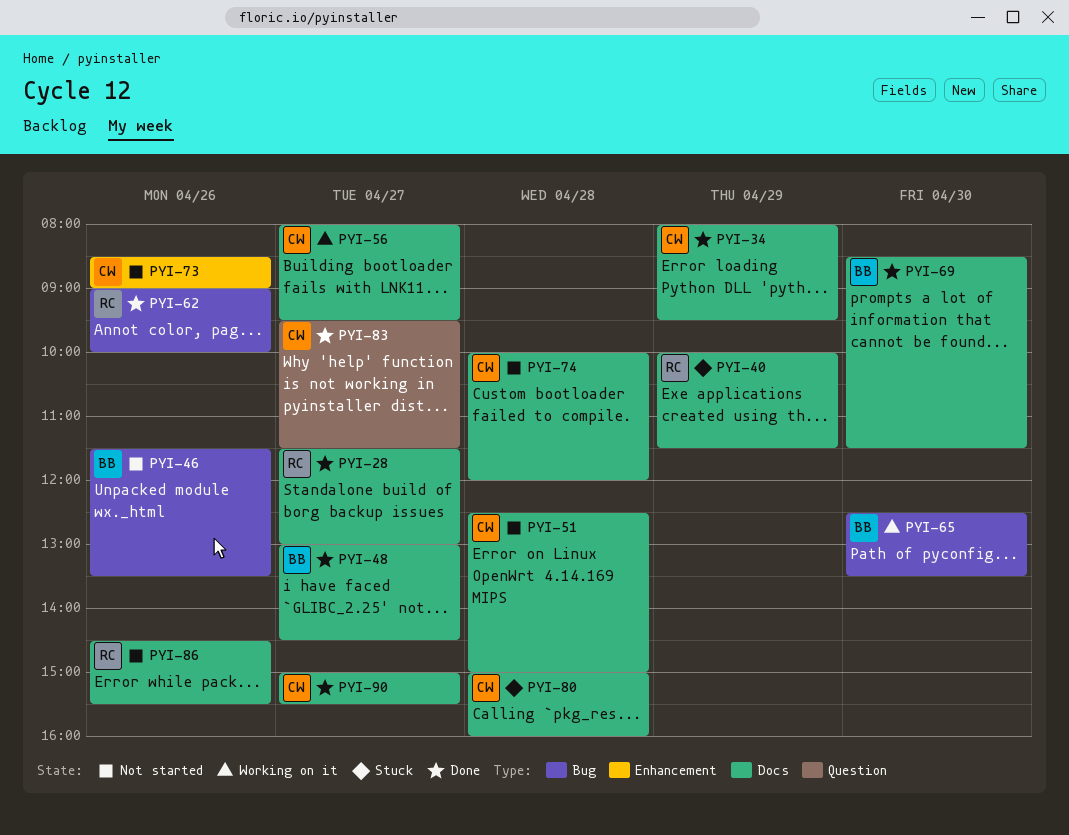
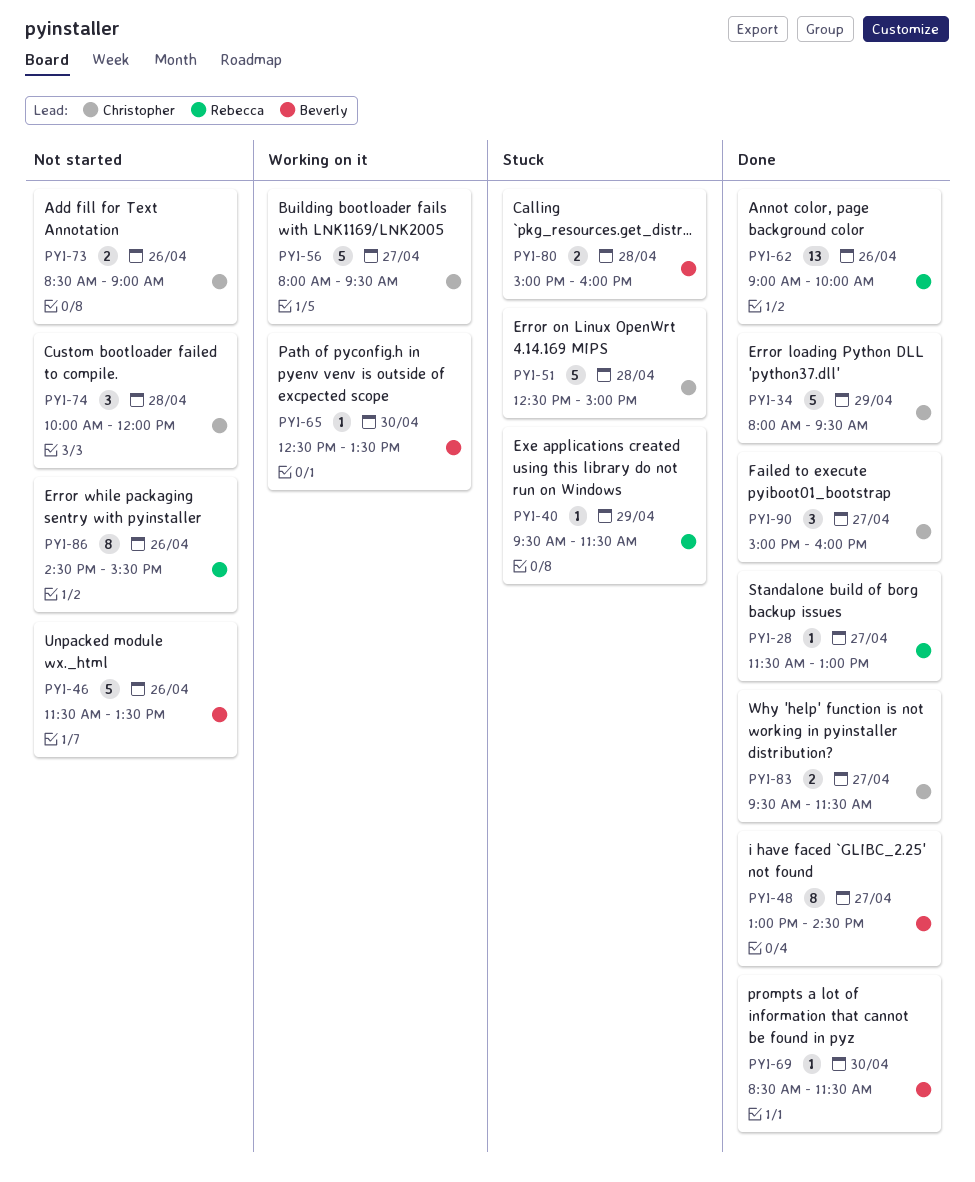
PYI-40, begins: 10:00 -> 09:30
PYI-51, status: Not started -> Stuck
PYI-80, owner: Christopher -> Beverly
PYI-90, ends: 15:30 -> 16:00

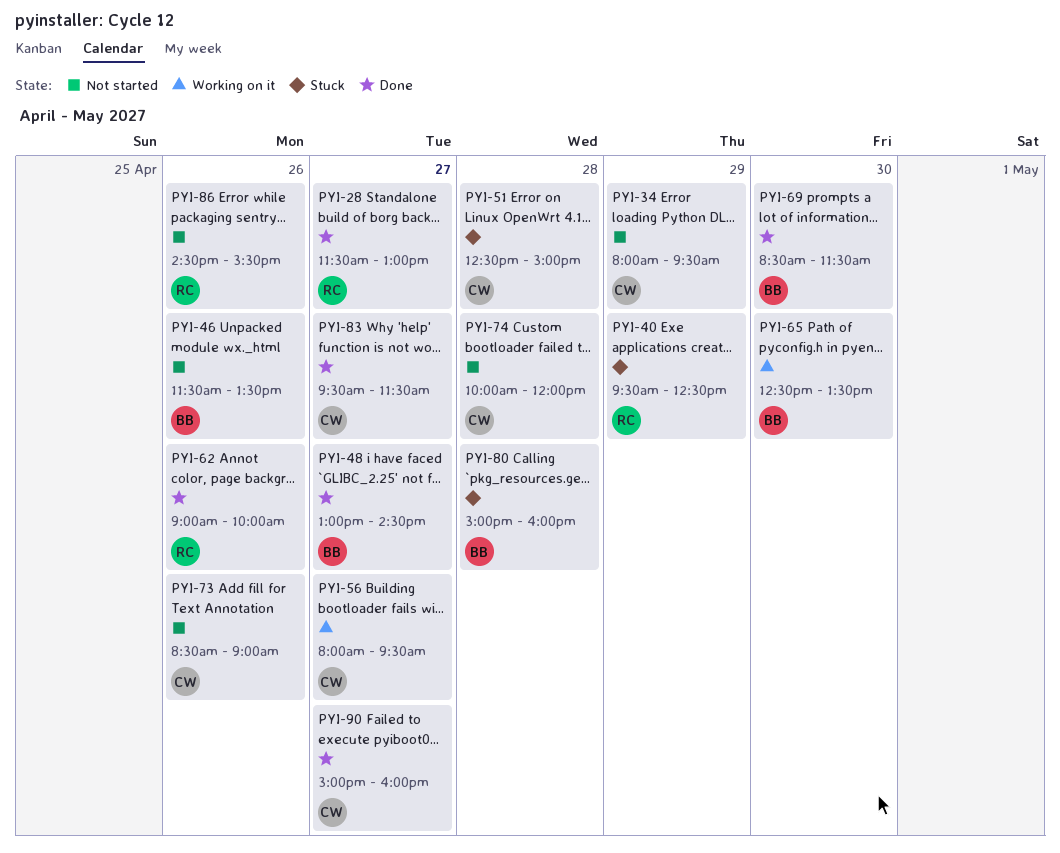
PYI-34, status: Done -> Not started
PYI-40, ends: 11:30 -> 12:30

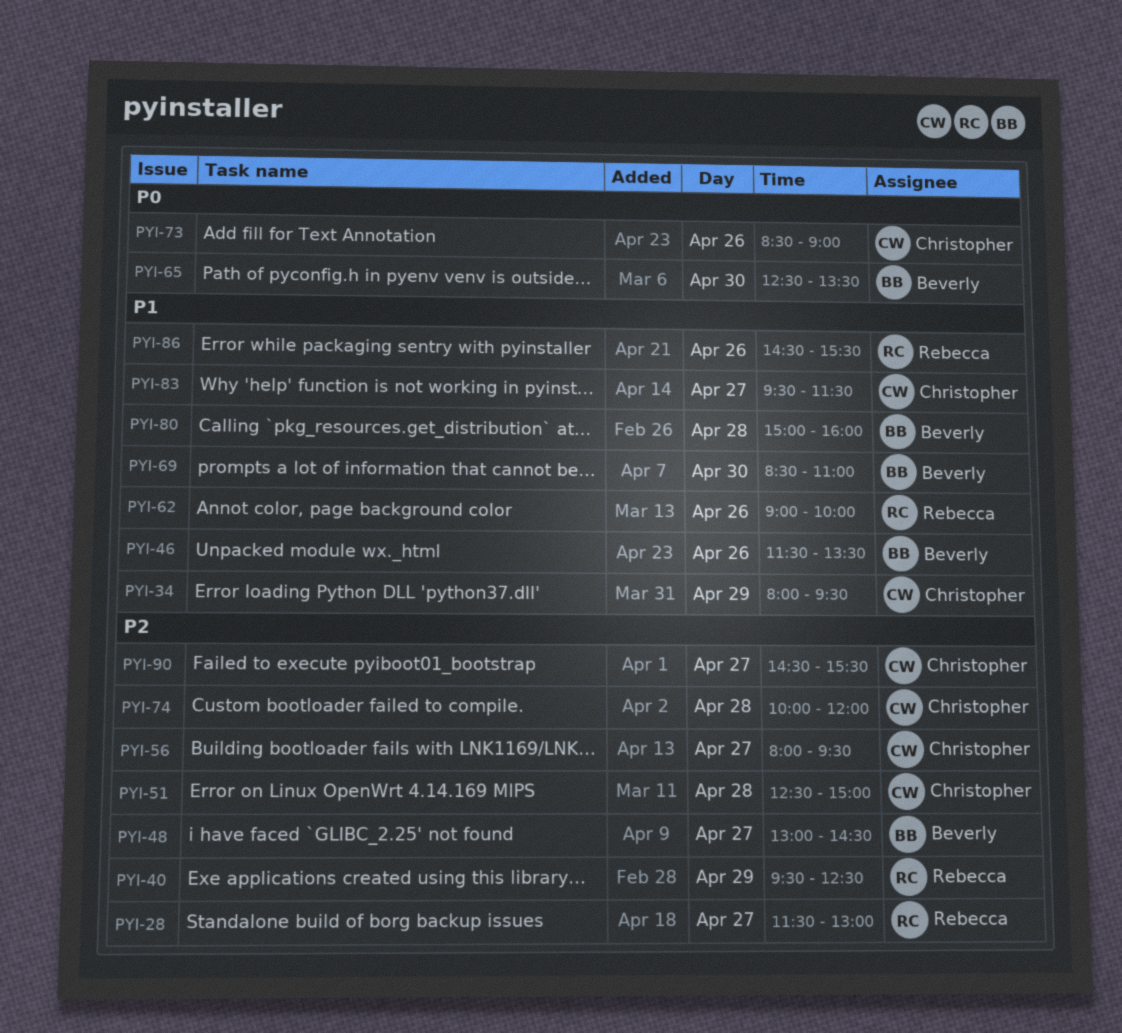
PYI-69, ends: 11:30 -> 11:00
PYI-90, begins: 15:00 -> 14:30
PYI-90, ends: 16:00 -> 15:30

